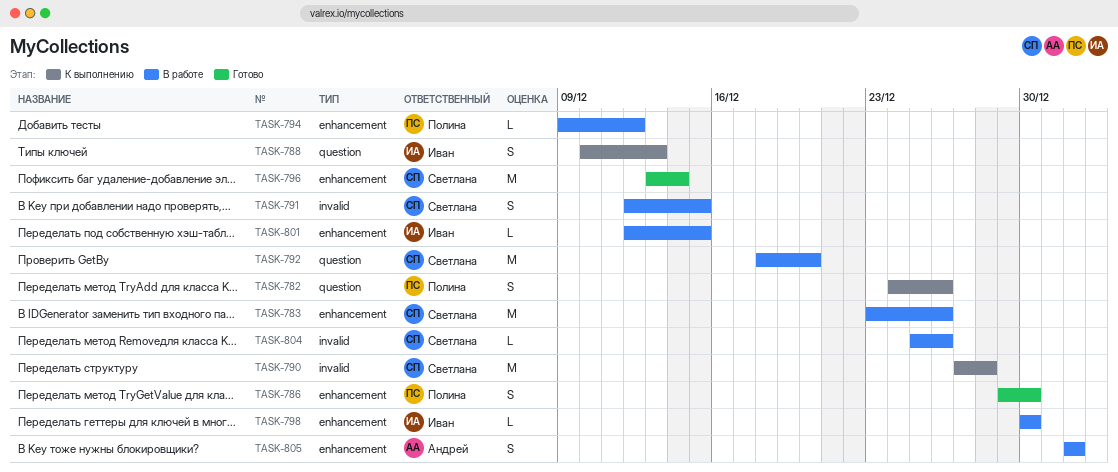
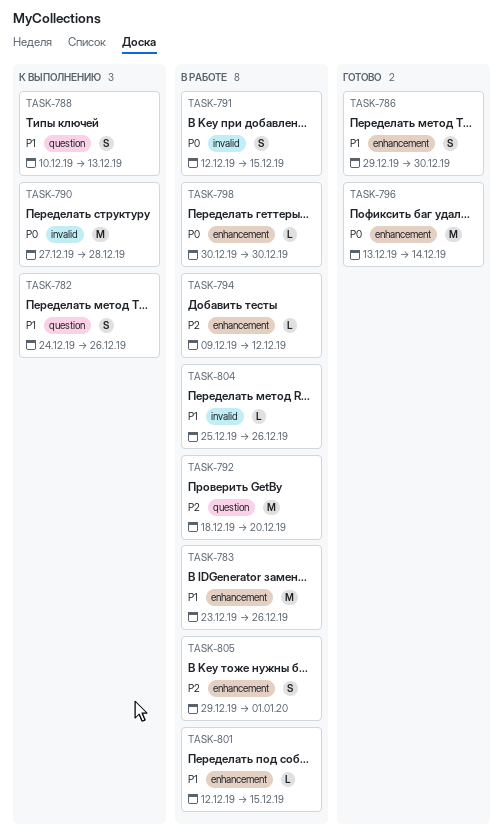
TASK-805, start: Jan 1 -> Dec 29

